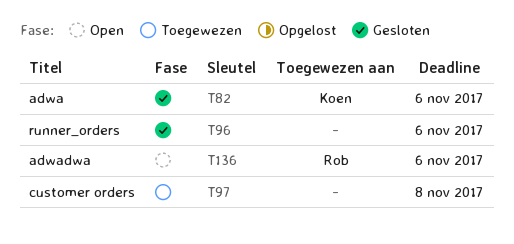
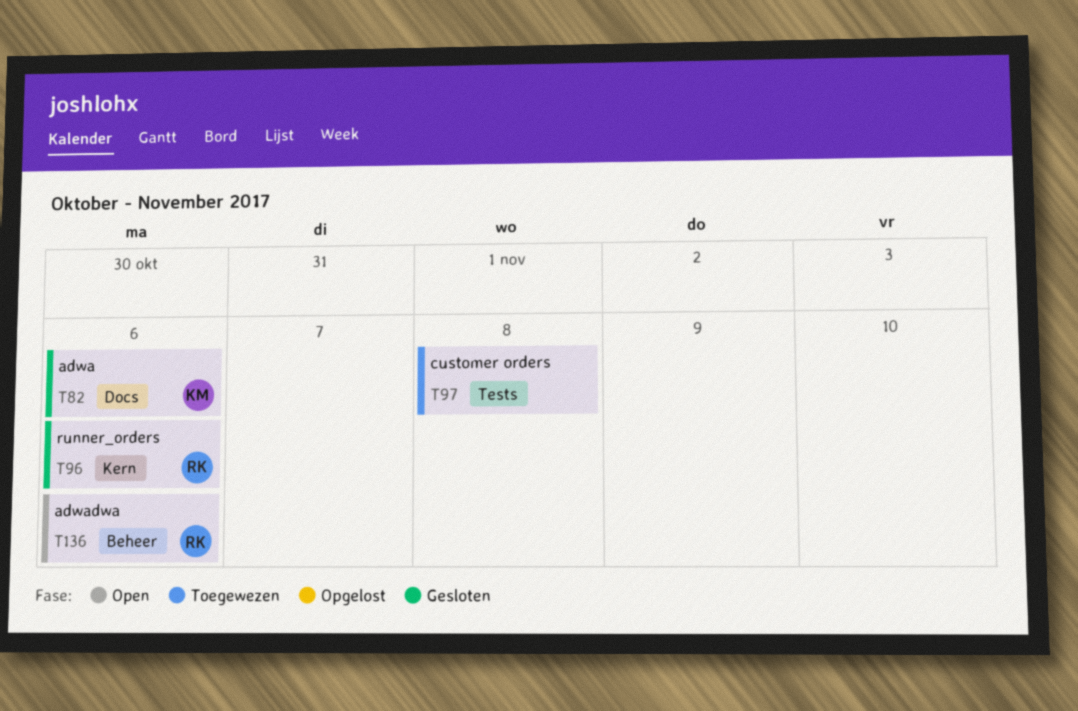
T96, owner: none -> Rob

